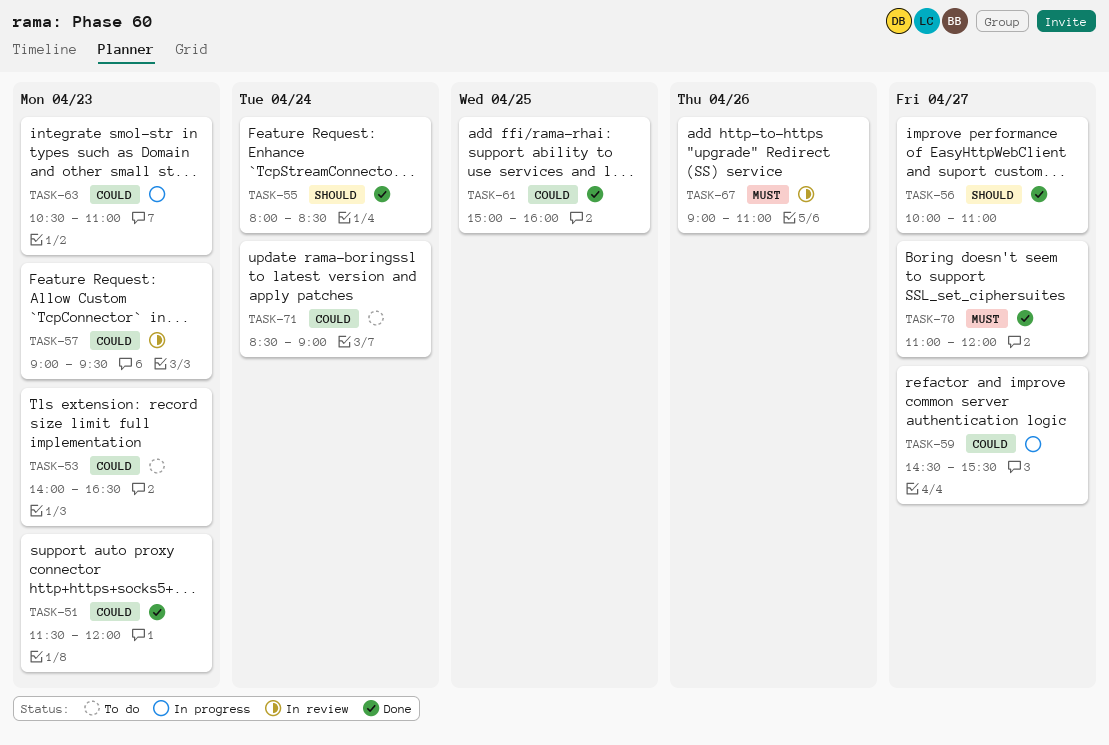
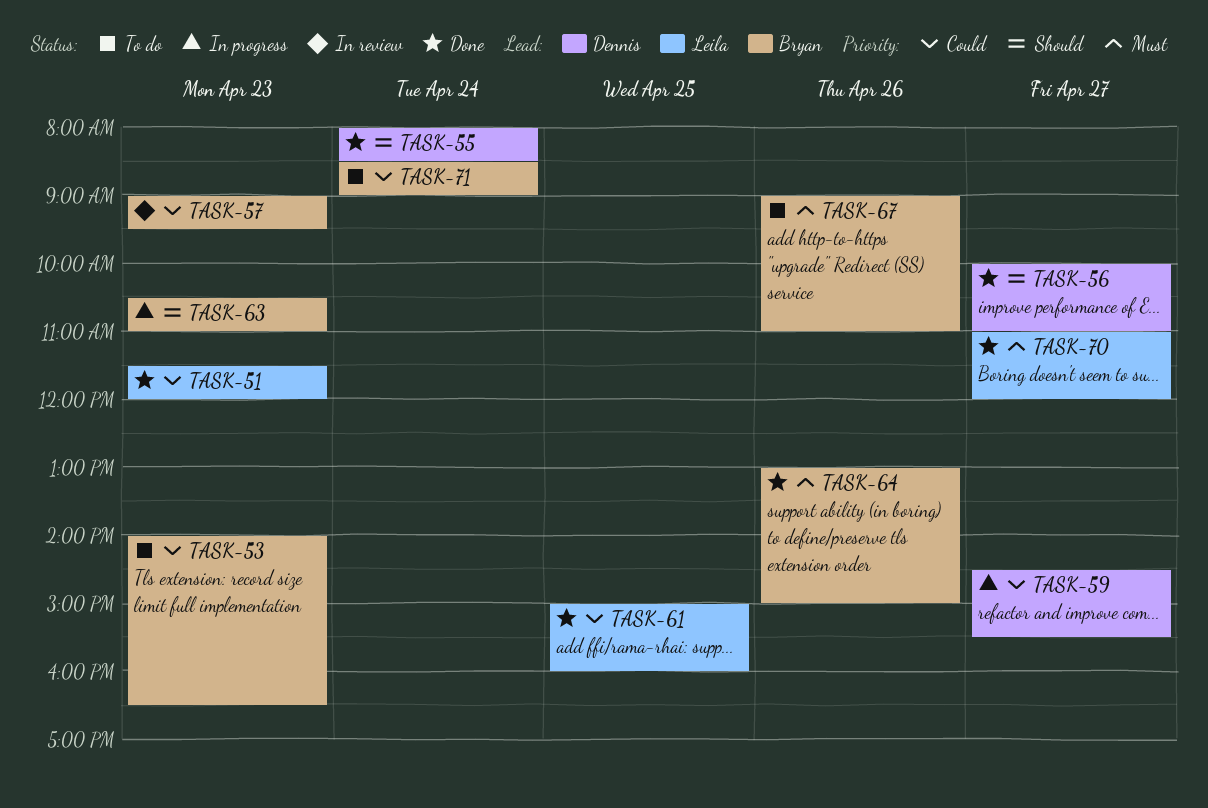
TASK-63, priority: Could -> Should
TASK-64: none -> present
TASK-67, status: In review -> To do

